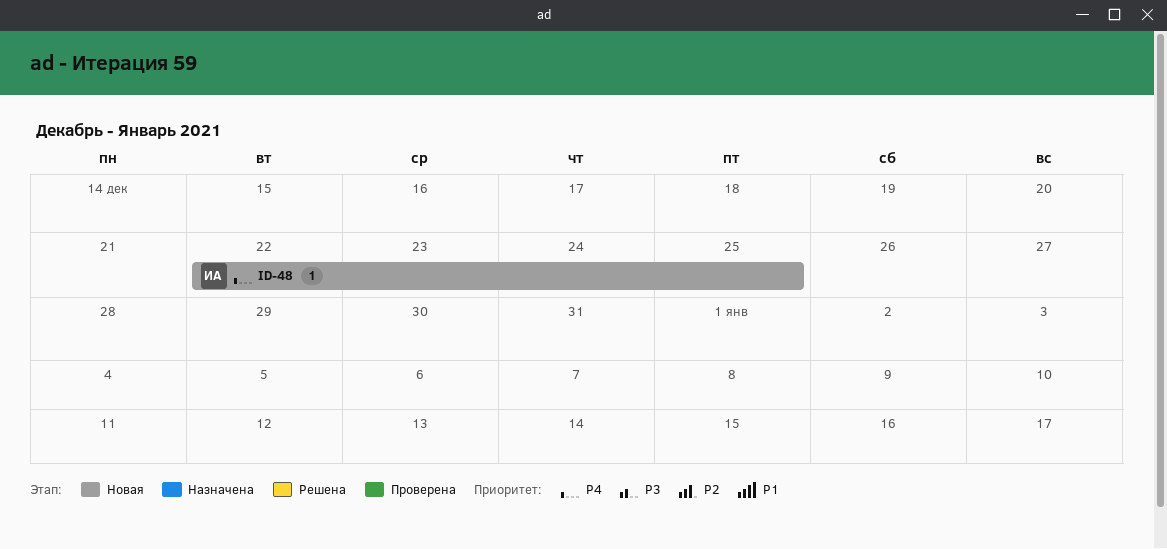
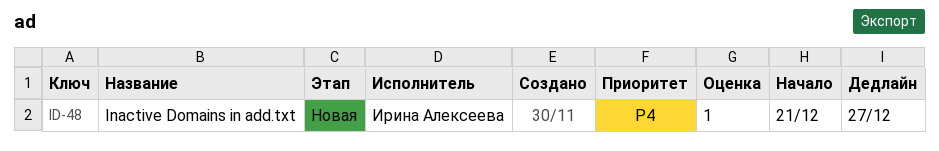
ID-48, start: Dec 22 -> Dec 21
ID-48, due: Dec 25 -> Dec 27

